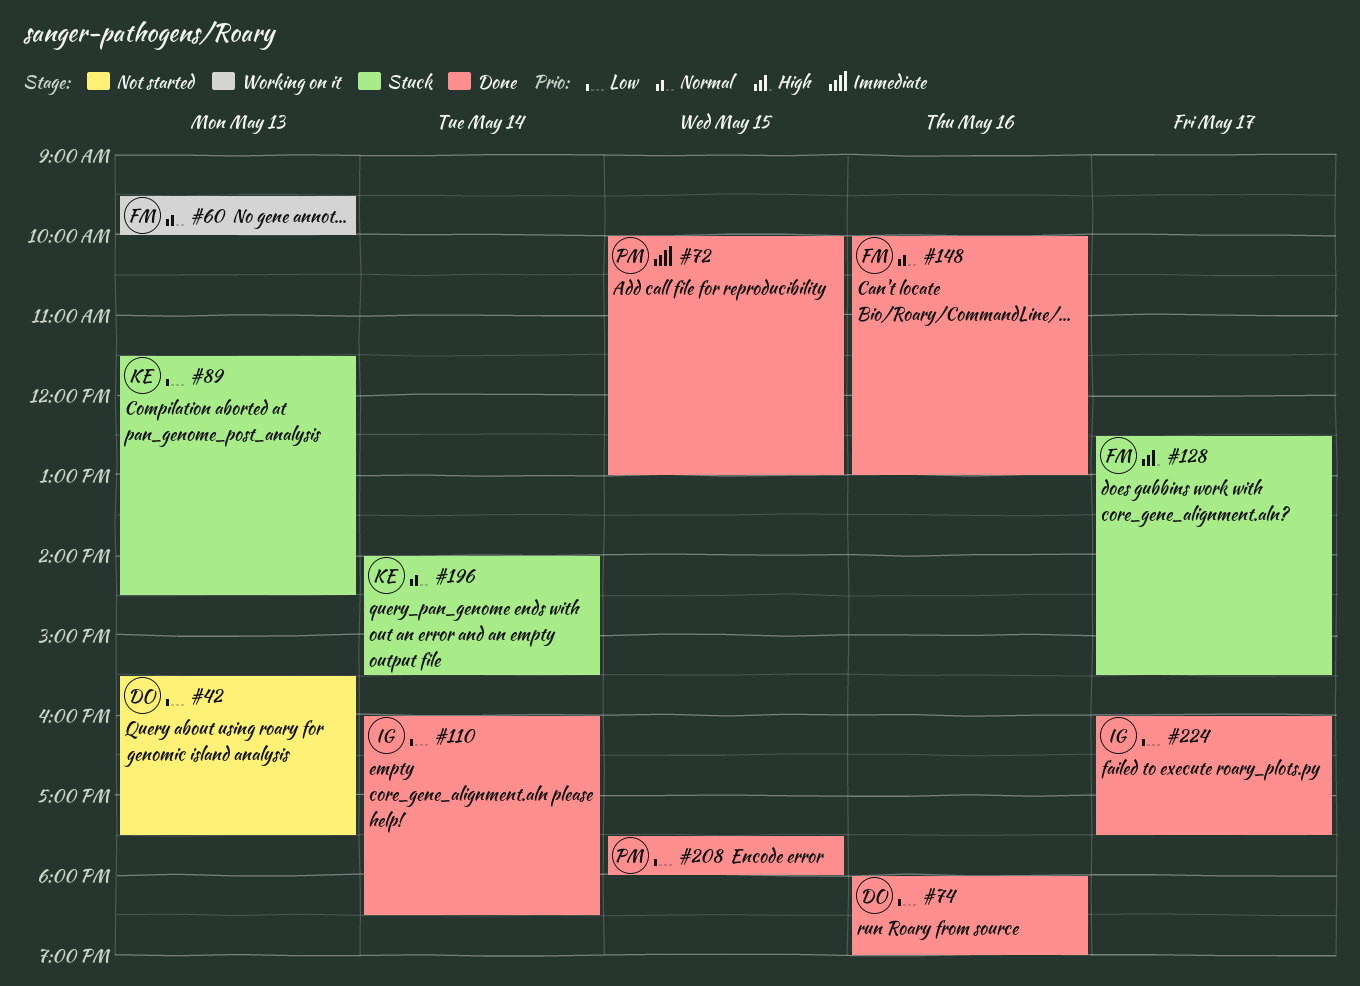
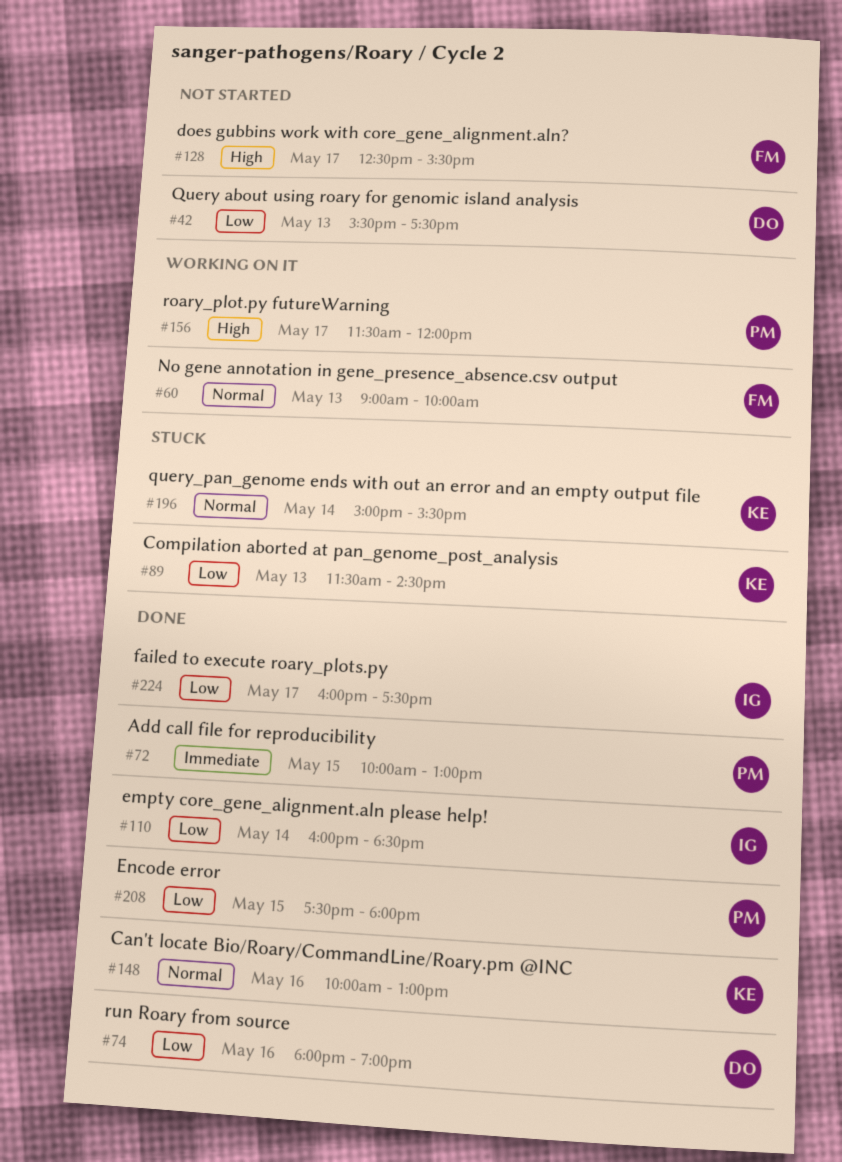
#60, begins: 09:30 -> 09:00
#128, status: Stuck -> Not started
#148, owner: FM -> KE
#156: none -> present
#196, begins: 14:00 -> 15:00

